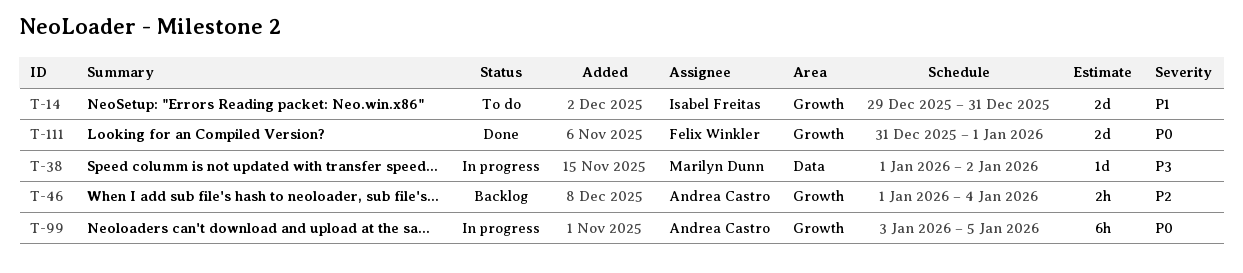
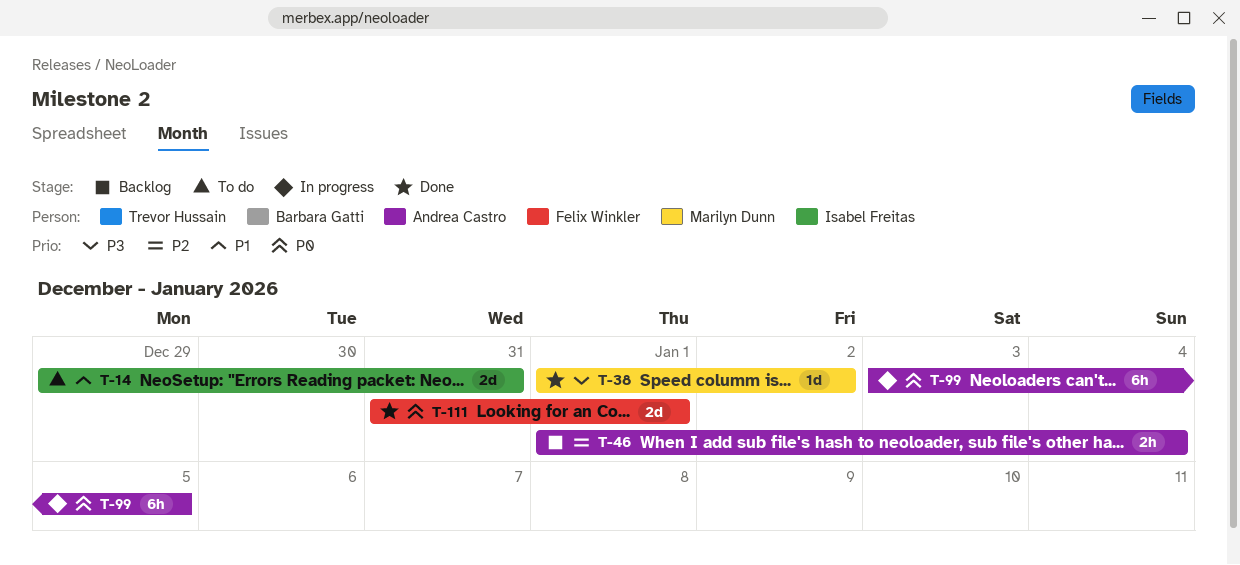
T-38, status: In progress -> Done

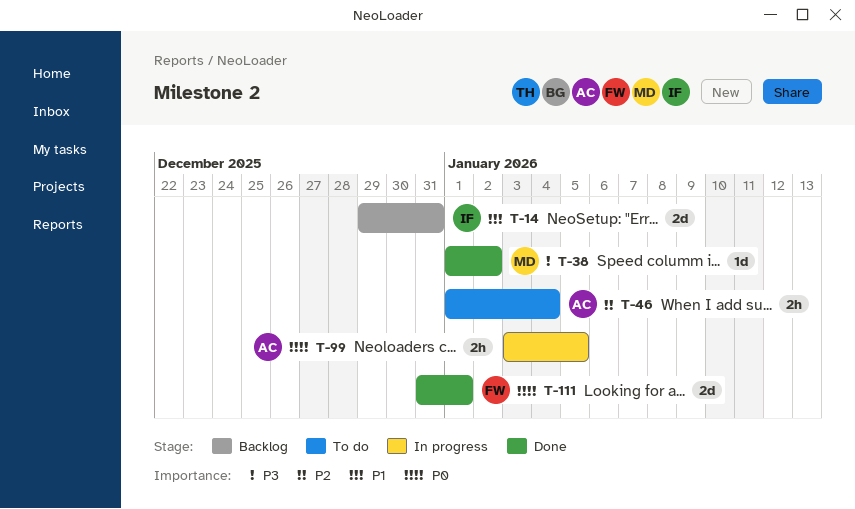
T-14, status: To do -> Backlog
T-46, status: Backlog -> To do
T-99, estimate: 6h -> 2h

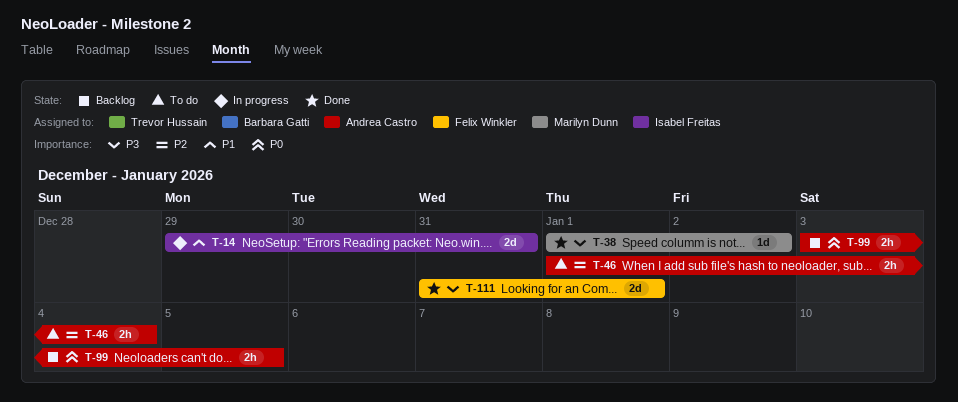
T-14, status: Backlog -> In progress
T-99, status: In progress -> Backlog
T-111, priority: P0 -> P3

